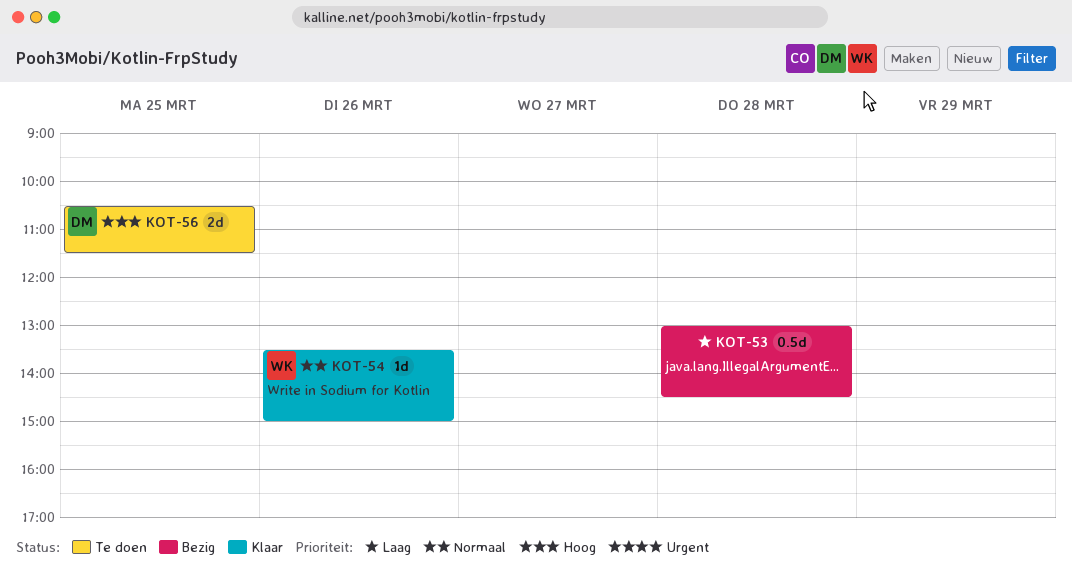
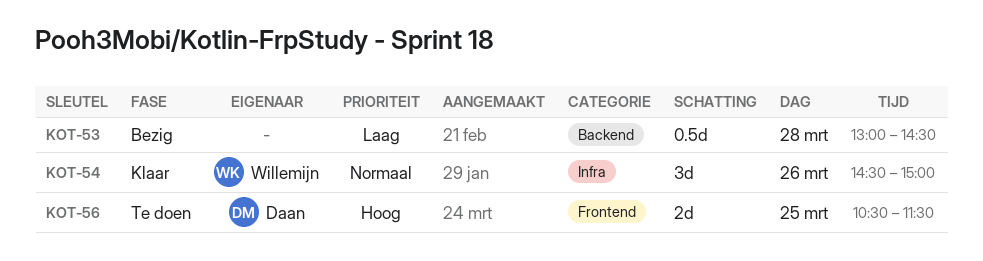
KOT-54, estimate: 1d -> 3d
KOT-54, begins: 13:30 -> 14:30

